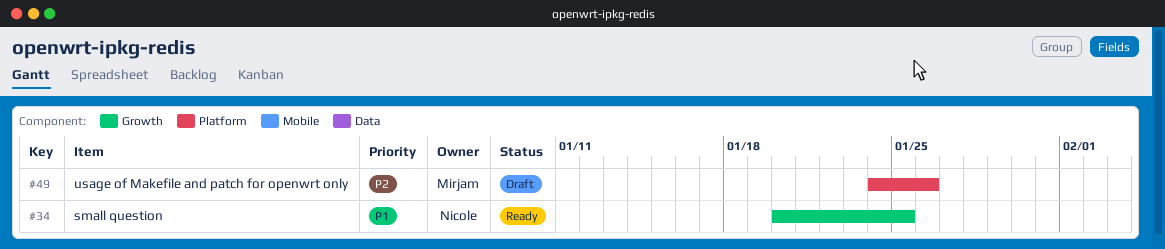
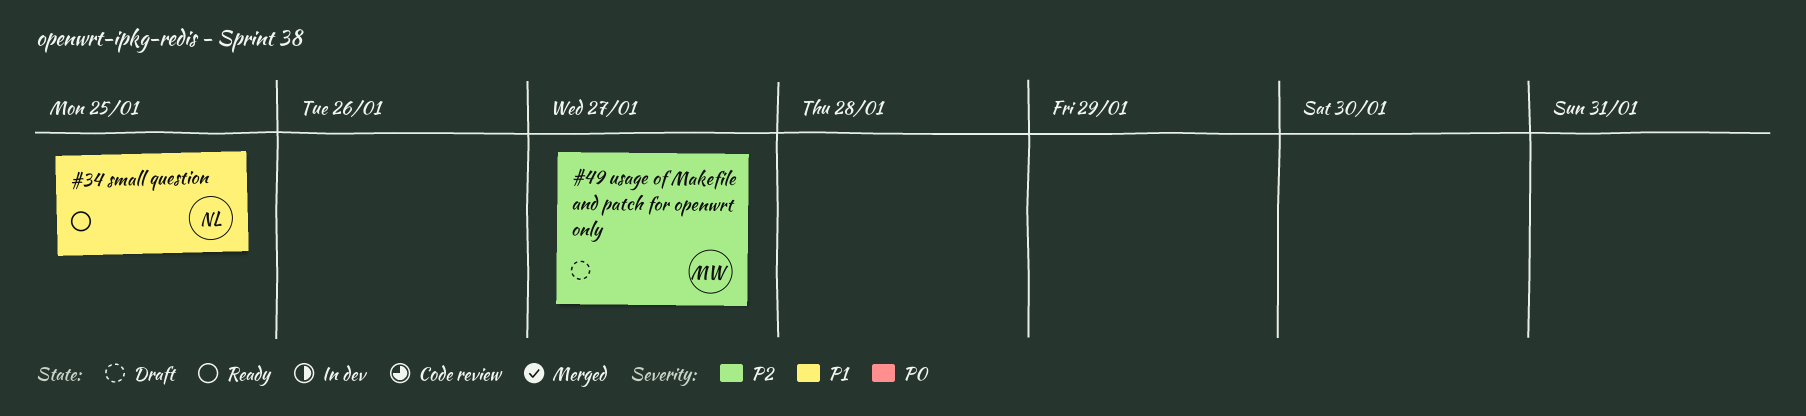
#49, due: Jan 26 -> Jan 27

